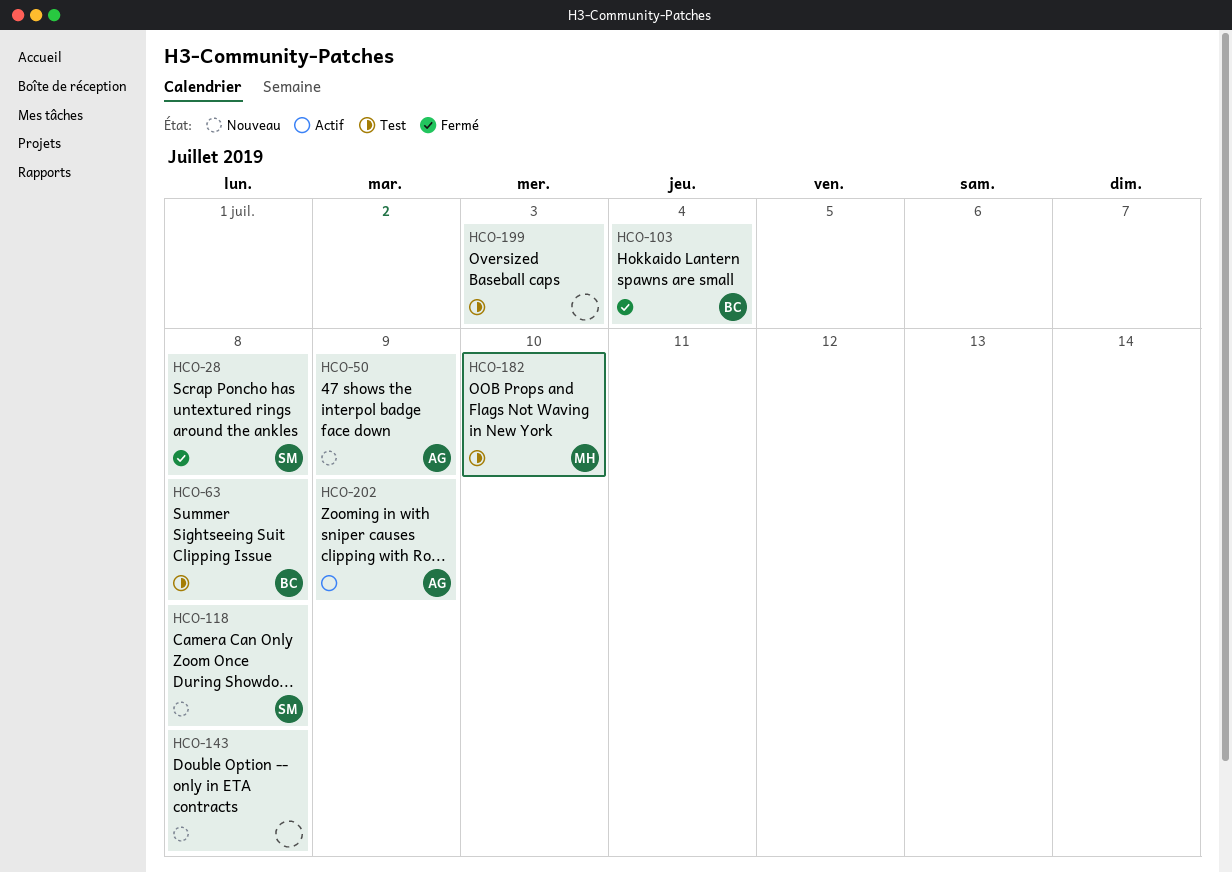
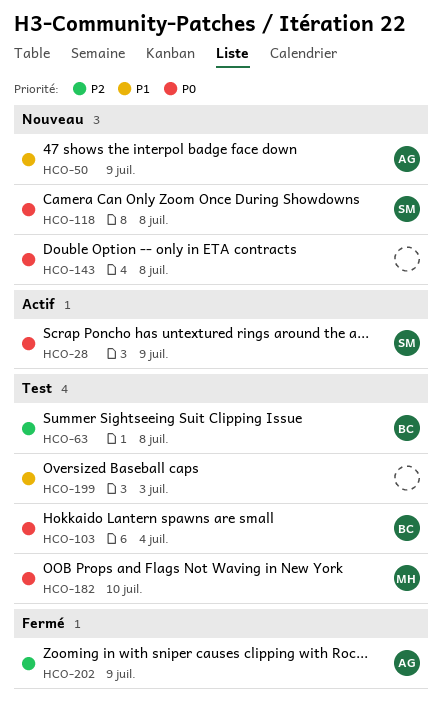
HCO-28, status: Fermé -> Actif
HCO-28, due: Jul 8 -> Jul 9
HCO-103, status: Fermé -> Test
HCO-202, status: Actif -> Fermé

